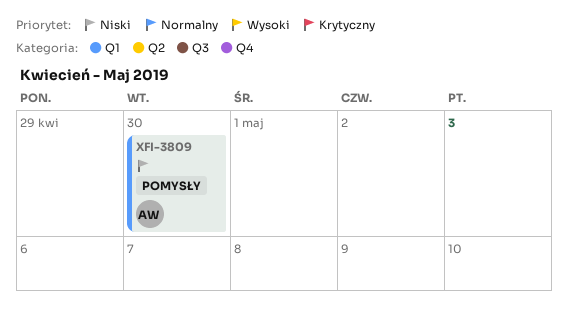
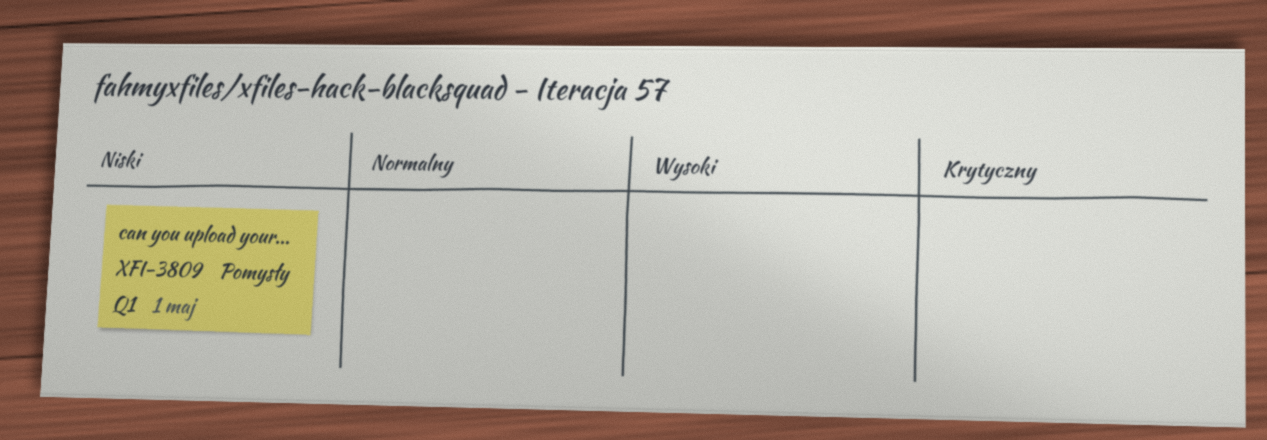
XFI-3809, due: Apr 30 -> May 1

